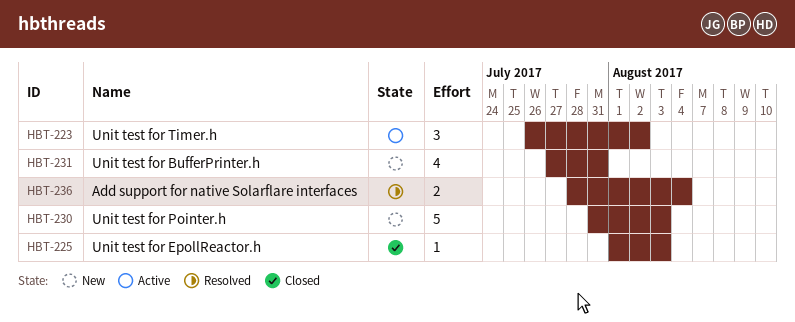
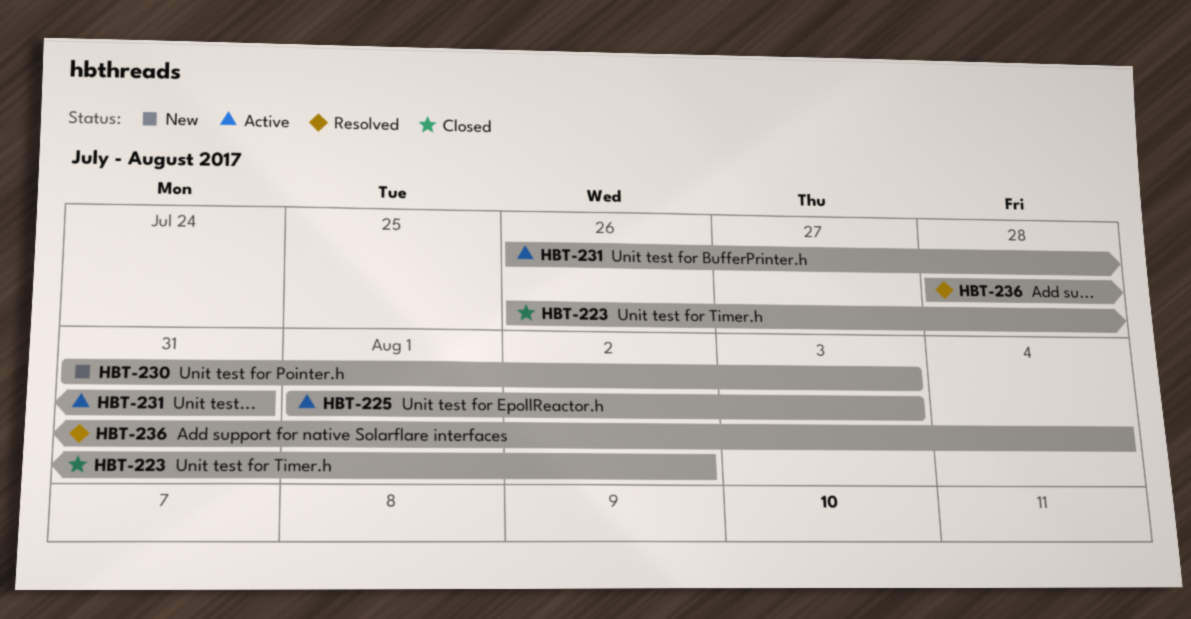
HBT-223, status: Active -> Closed
HBT-225, status: Closed -> Active
HBT-231, status: New -> Active
HBT-231, start: Jul 27 -> Jul 26

